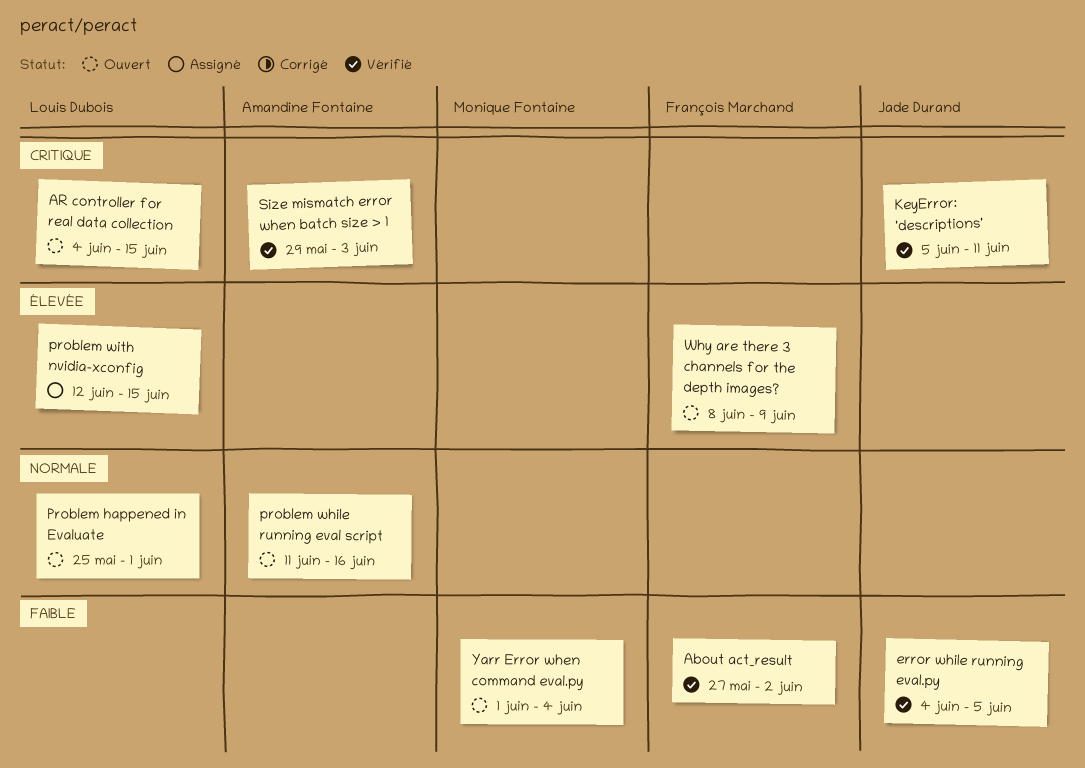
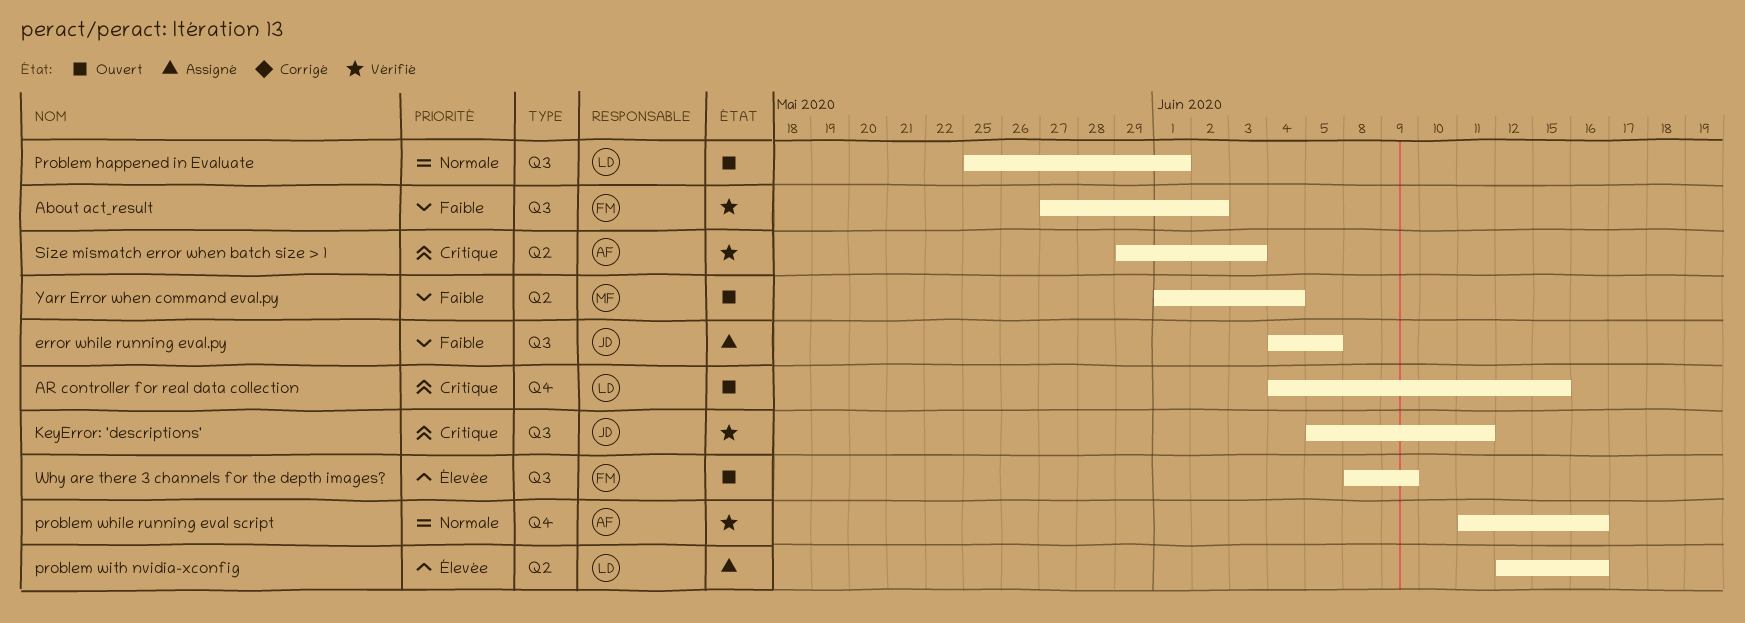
error while running eval.py, status: Vérifié -> Assigné
problem while running eval script, status: Ouvert -> Vérifié
problem with nvidia-xconfig, due: Jun 15 -> Jun 16

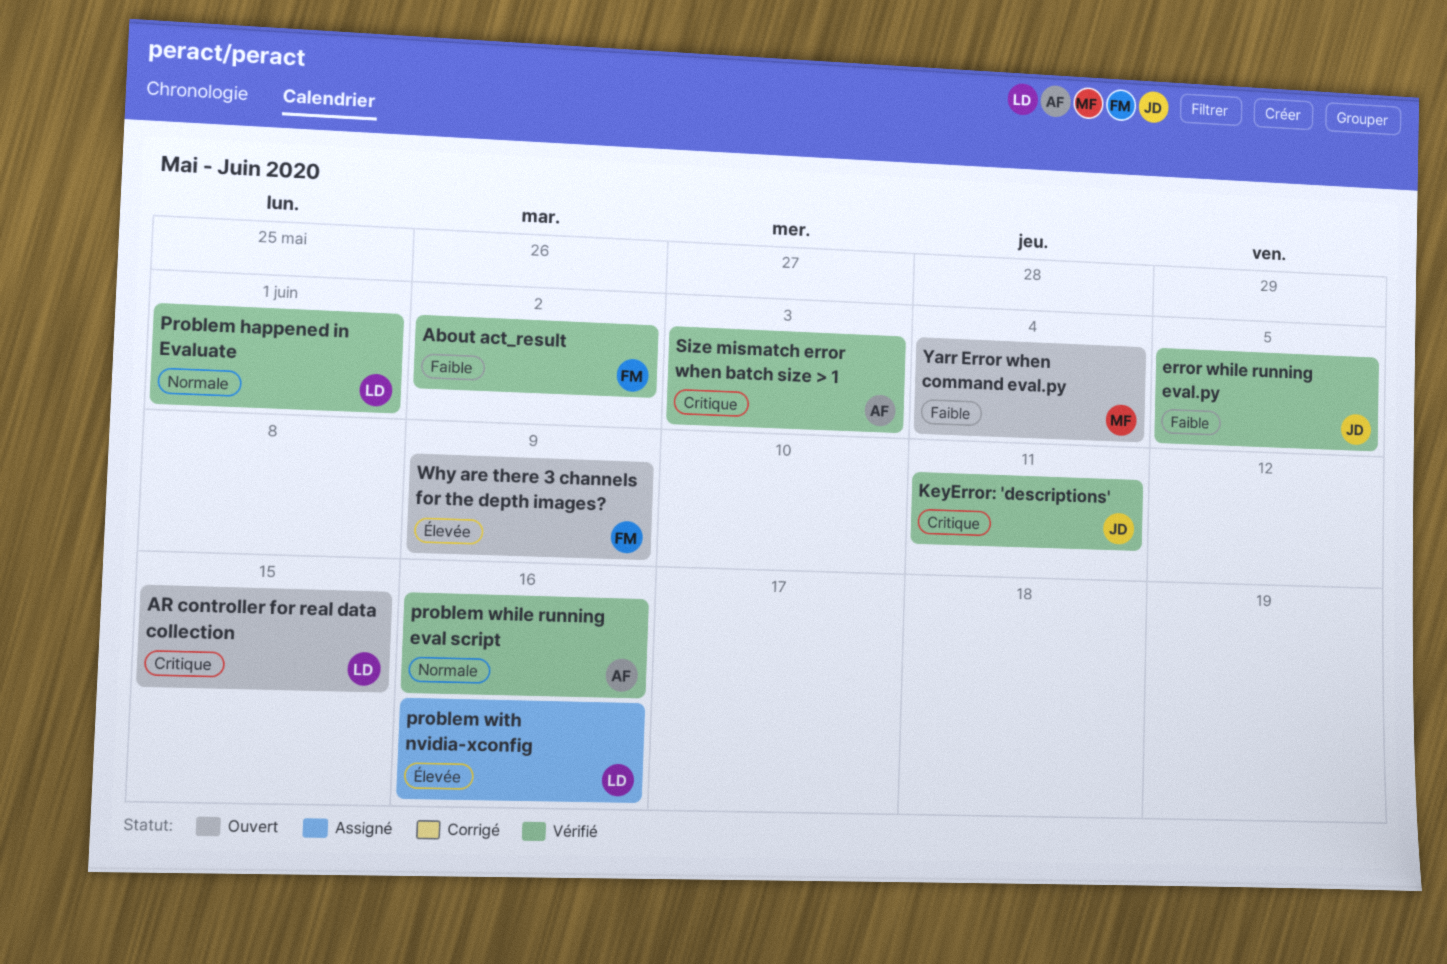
error while running eval.py, status: Assigné -> Vérifié
Problem happened in Evaluate, status: Ouvert -> Vérifié

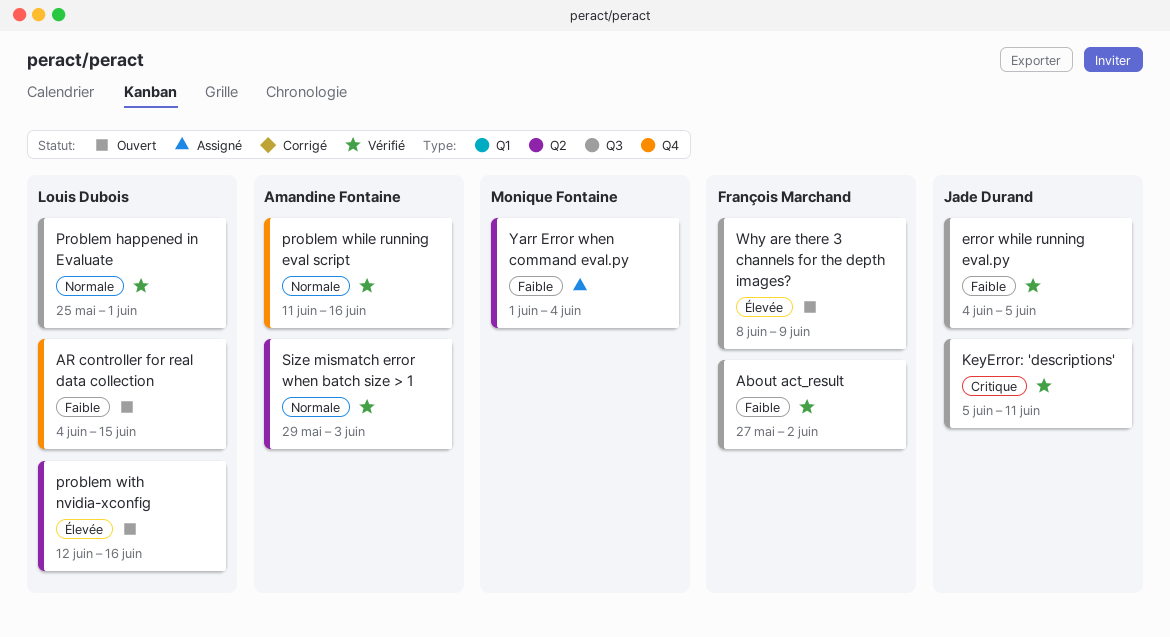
AR controller for real data collection, priority: Critique -> Faible
problem with nvidia-xconfig, status: Assigné -> Ouvert
Size mismatch error when batch size > 1, priority: Critique -> Normale
Yarr Error when command eval.py, status: Ouvert -> Assigné

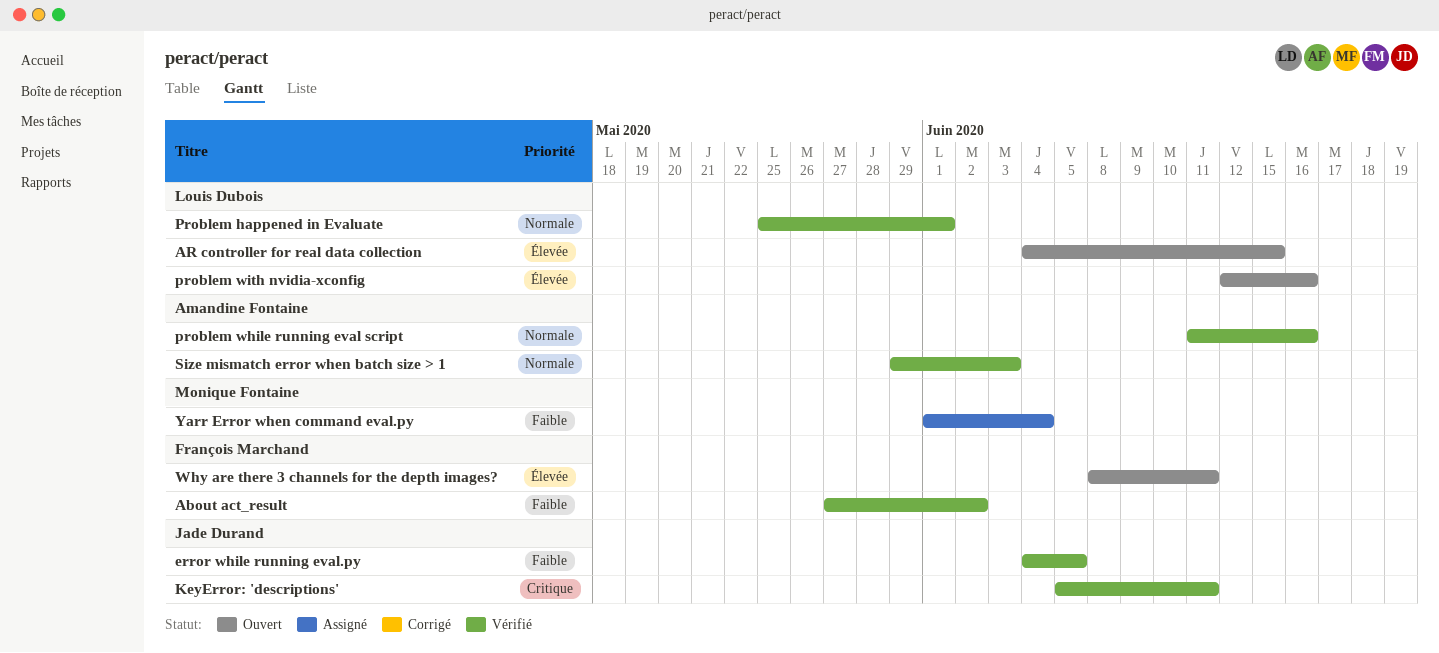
AR controller for real data collection, priority: Faible -> Élevée
Why are there 3 channels for the depth images?, due: Jun 9 -> Jun 11

